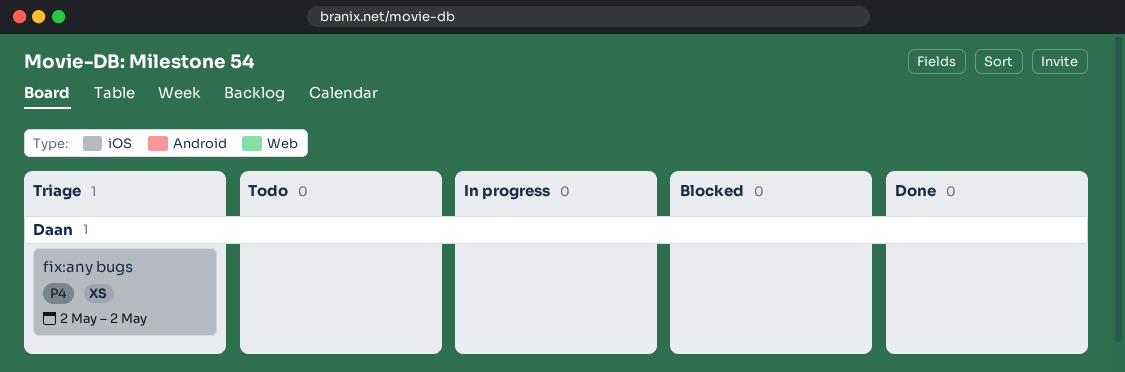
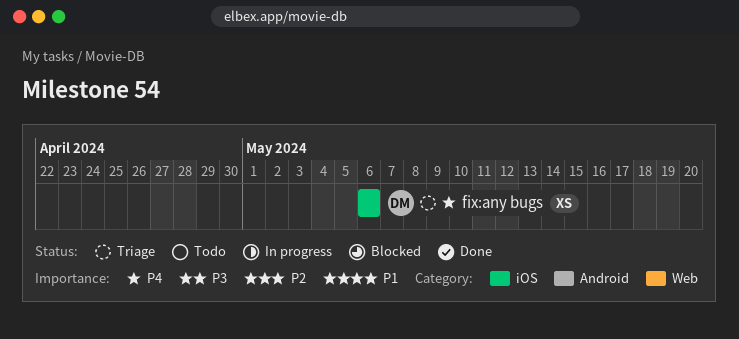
fix:any bugs, start: May 2 -> May 6
fix:any bugs, due: May 2 -> May 6

